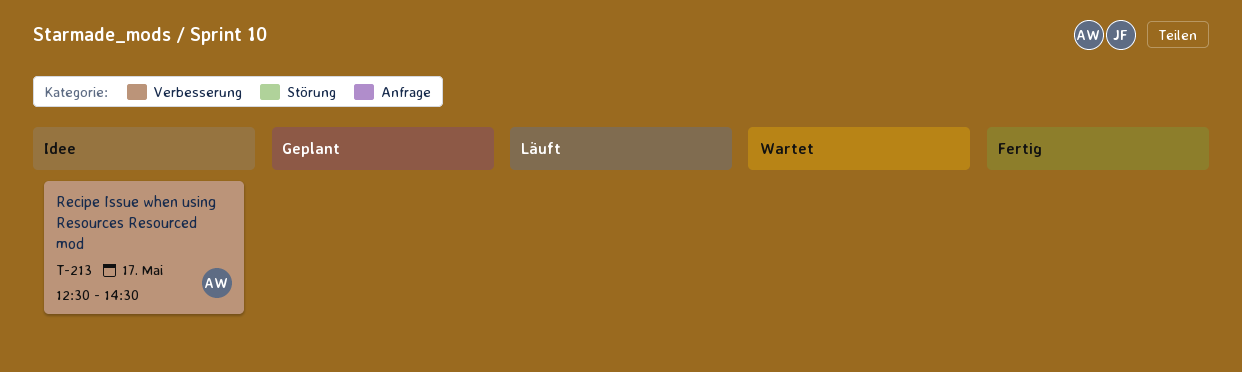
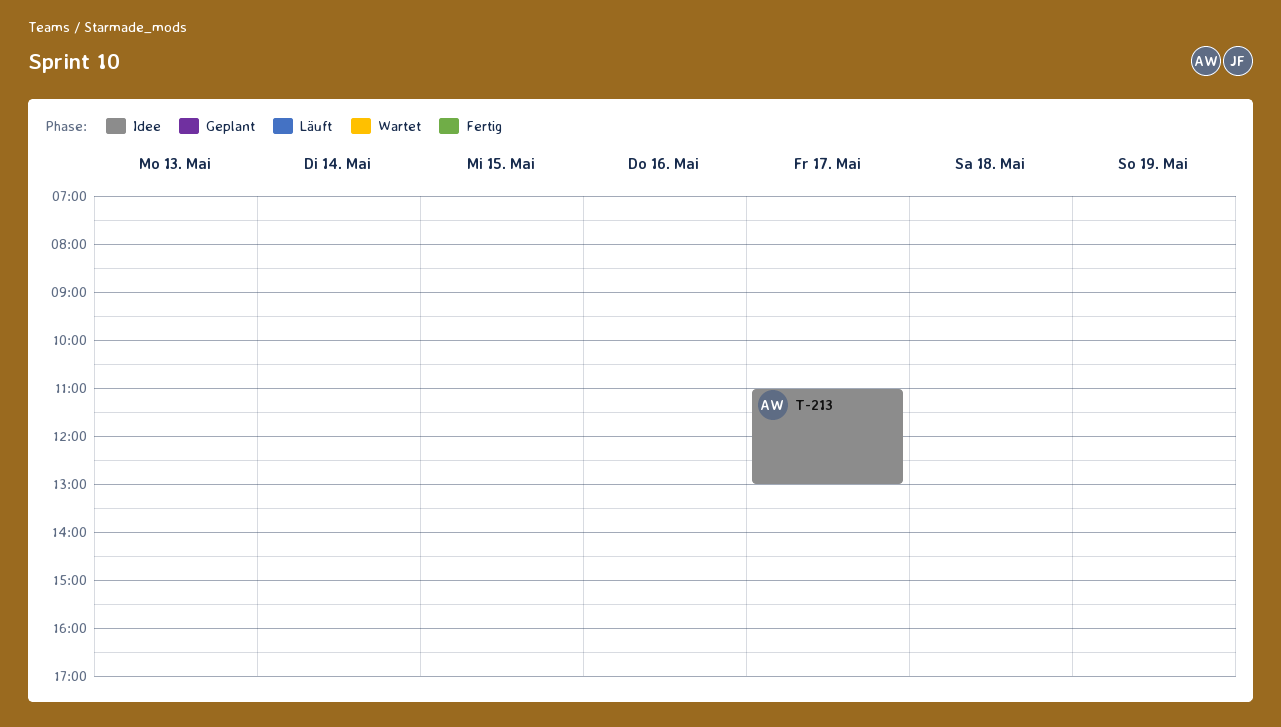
T-213, begins: 12:30 -> 11:00
T-213, ends: 14:30 -> 13:00

